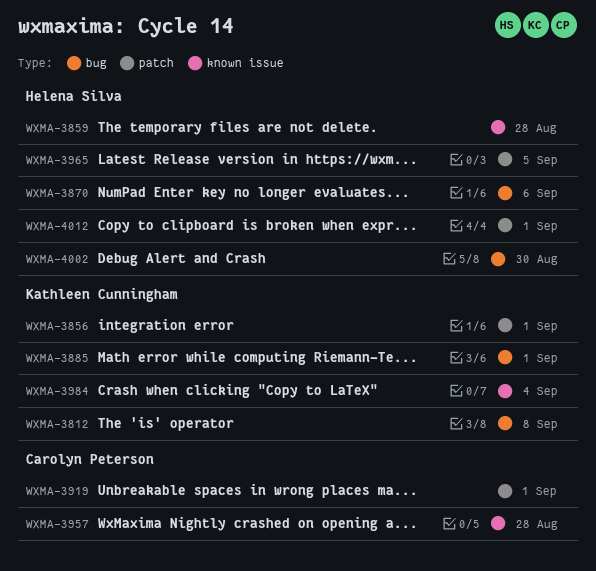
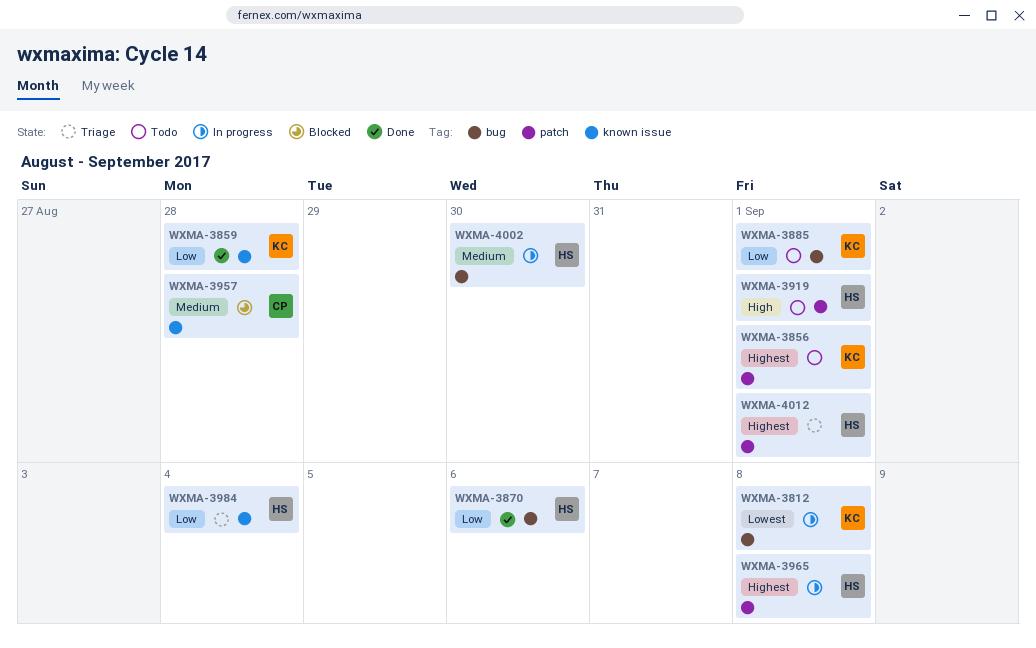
WXMA-3859, owner: Helena Silva -> Kathleen Cunningham
WXMA-3919, owner: Carolyn Peterson -> Helena Silva
WXMA-3965, due: Sep 5 -> Sep 8
WXMA-3984, owner: Kathleen Cunningham -> Helena Silva

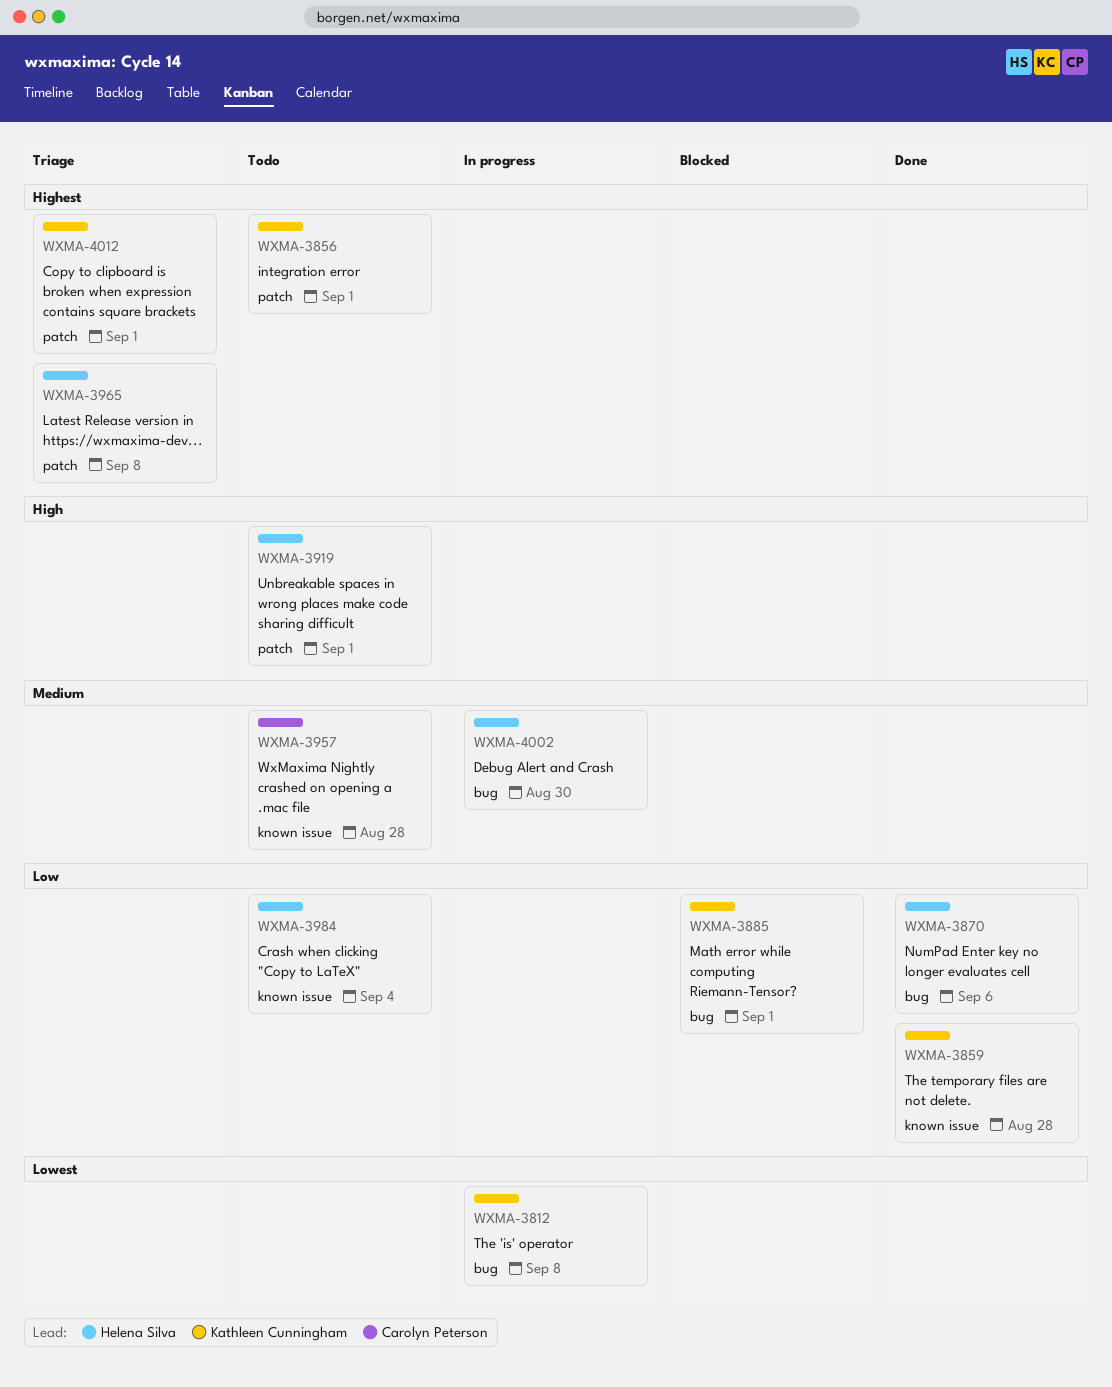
WXMA-3885, status: Todo -> Blocked
WXMA-3957, status: Blocked -> Todo
WXMA-3965, status: In progress -> Triage
WXMA-3984, status: Triage -> Todo
WXMA-4012, owner: Helena Silva -> Kathleen Cunningham

